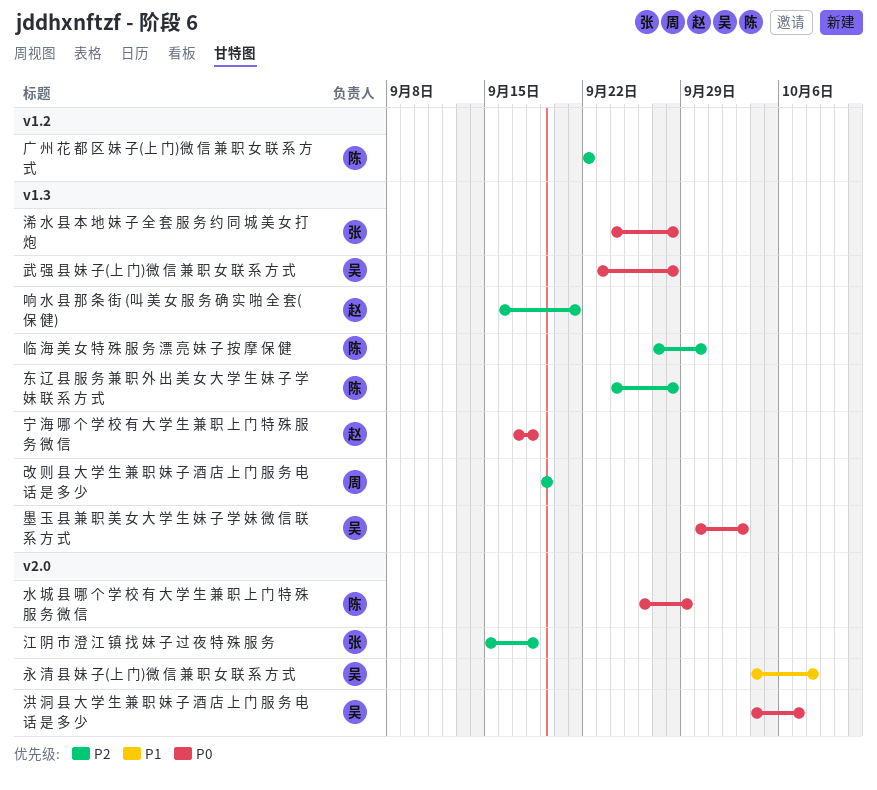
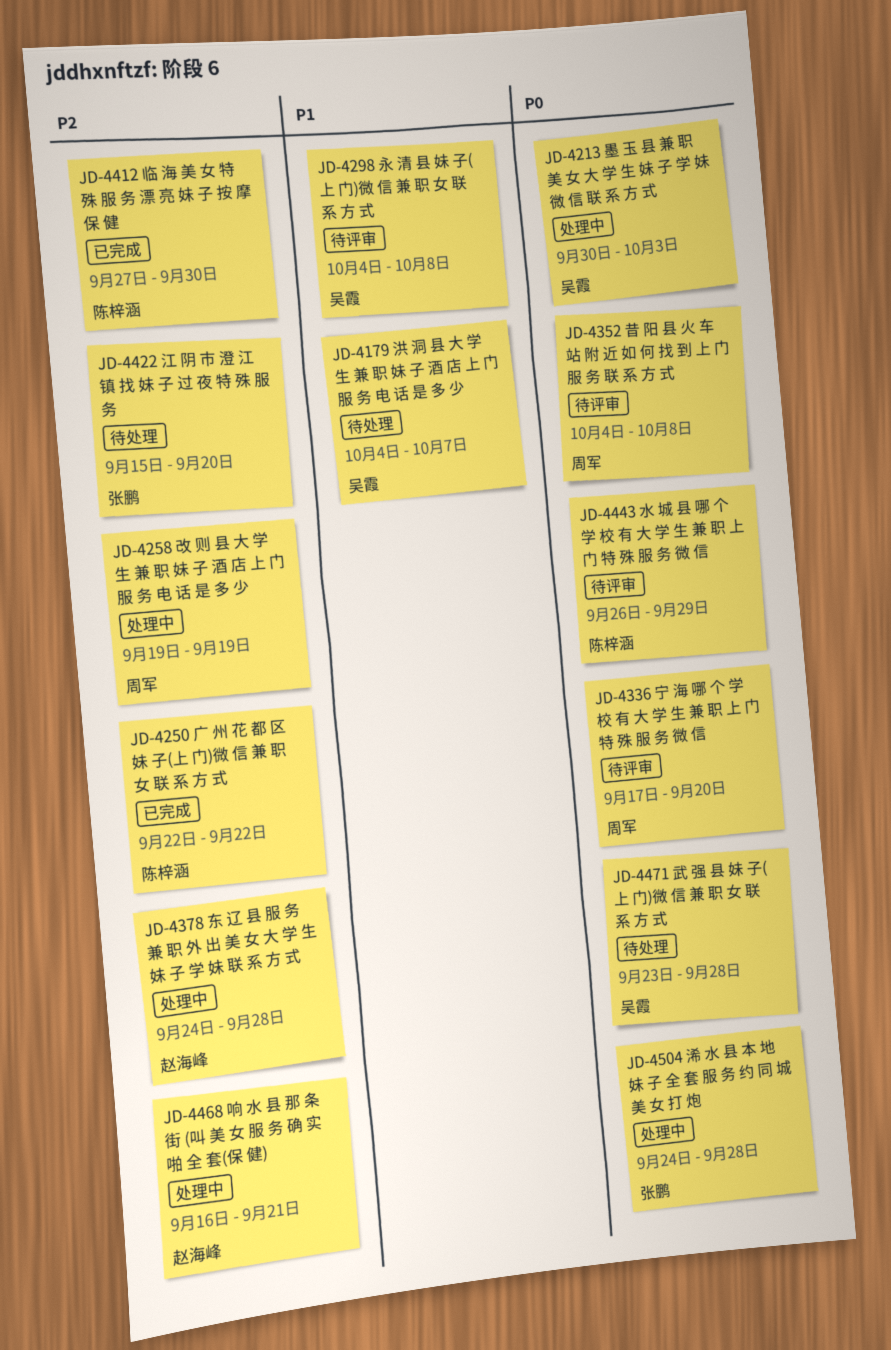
东 辽 县 服 务 兼 职 外 出 美 女 大 学 生 妹 子 学 妹 联 系 方 式, owner: 陈梓涵 -> 赵海峰
宁 海 哪 个 学 校 有 大 学 生 兼 职 上 门 特 殊 服 务 微 信, owner: 赵海峰 -> 周军
宁 海 哪 个 学 校 有 大 学 生 兼 职 上 门 特 殊 服 务 微 信, due: Sep 18 -> Sep 20
昔 阳 县 火 车 站 附 近 如 何 找 到 上 门 服 务 联 系 方 式: none -> present
江 阴 市 澄 江 镇 找 妹 子 过 夜 特 殊 服 务, due: Sep 18 -> Sep 20
洪 洞 县 大 学 生 兼 职 妹 子 酒 店 上 门 服 务 电 话 是 多 少, priority: P0 -> P1

